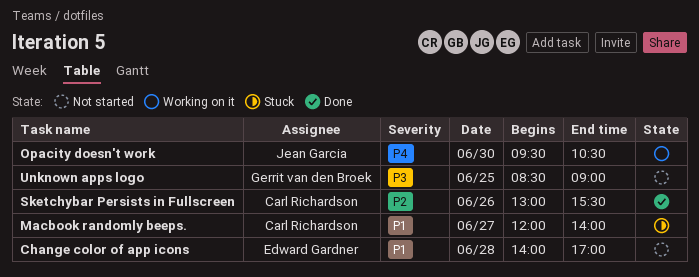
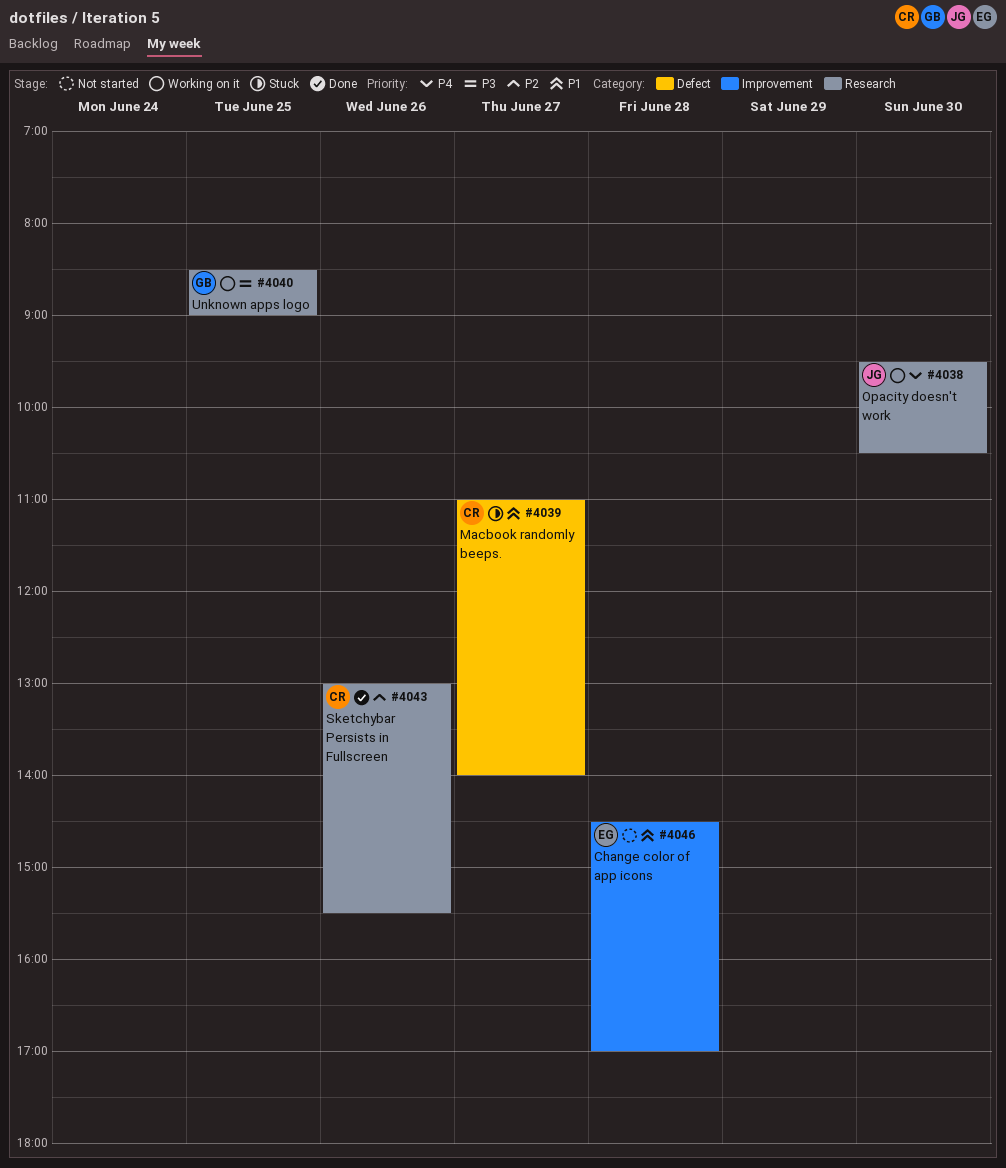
Change color of app icons, begins: 14:00 -> 14:30
Macbook randomly beeps., begins: 12:00 -> 11:00
Unknown apps logo, status: Not started -> Working on it

